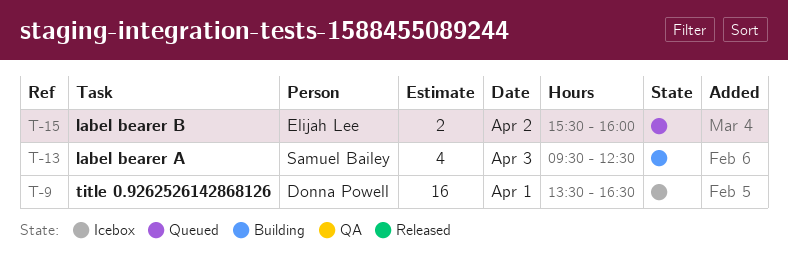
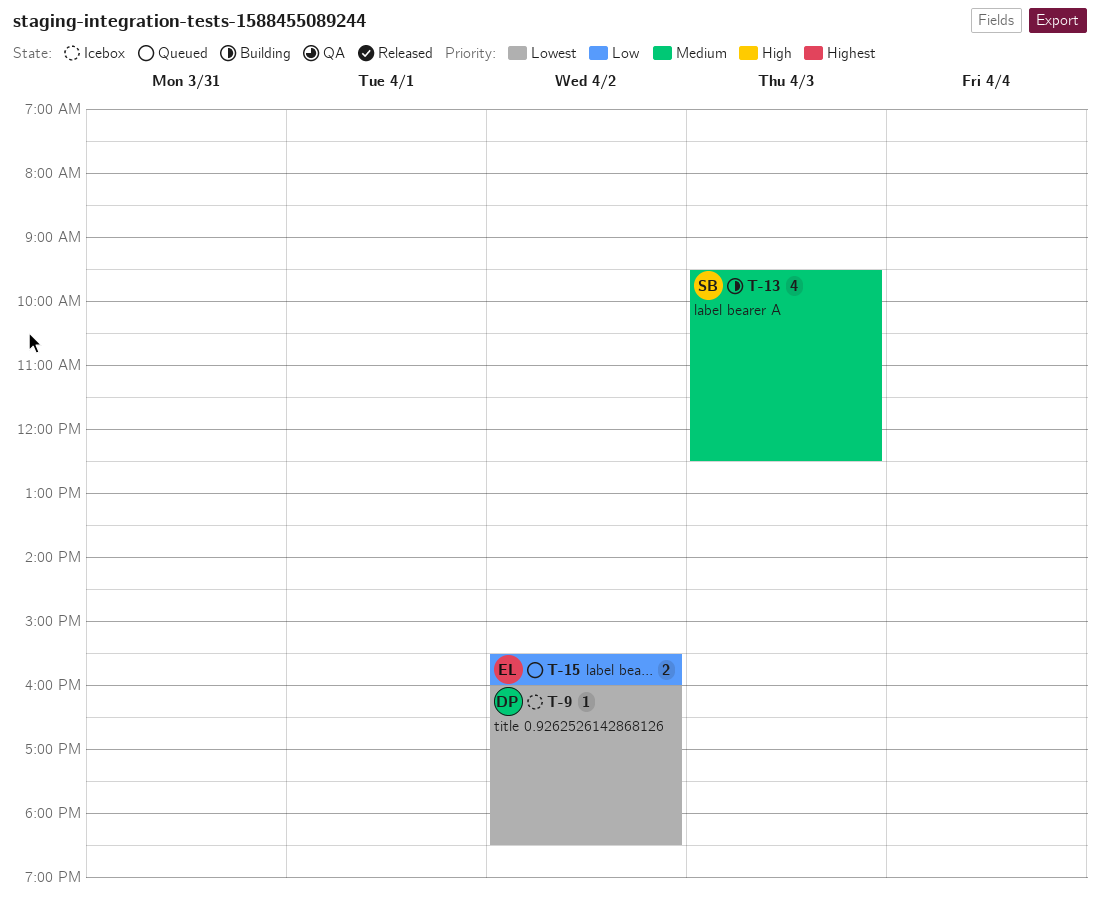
T-9, estimate: 16 -> 1
T-9, day: Apr 1 -> Apr 2
T-9, begins: 13:30 -> 16:00
T-9, ends: 16:30 -> 18:30

